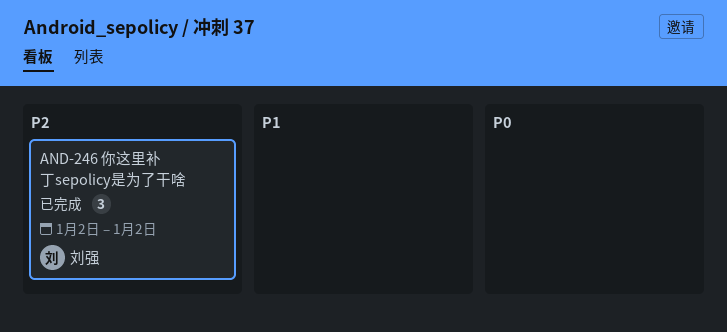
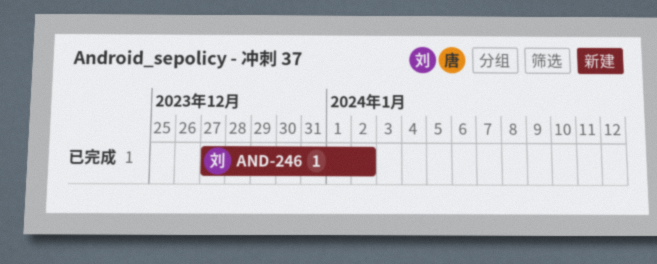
AND-246, estimate: 3 -> 1
AND-246, start: Jan 2 -> Dec 27

